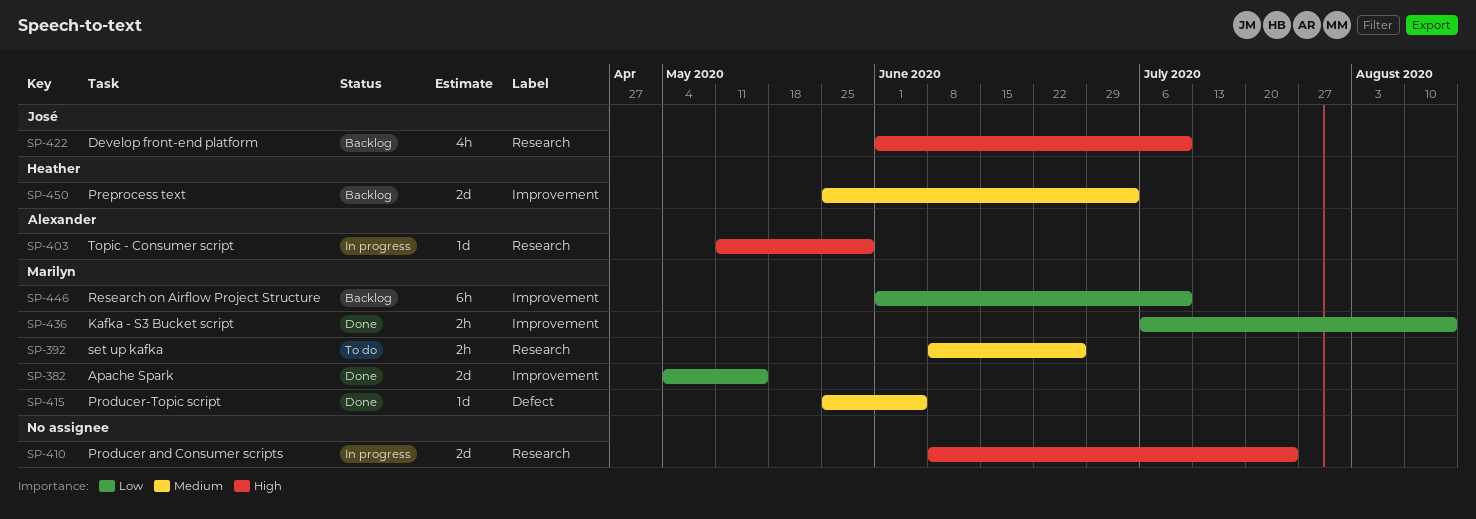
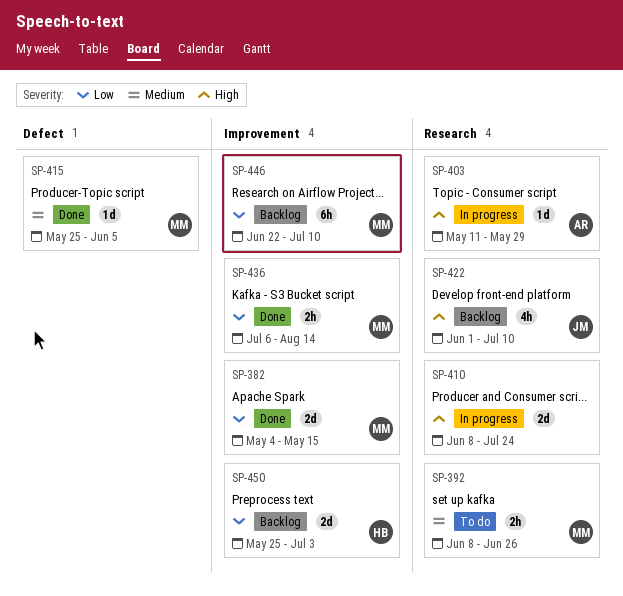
SP-446, start: Jun 1 -> Jun 22
SP-450, priority: Medium -> Low

